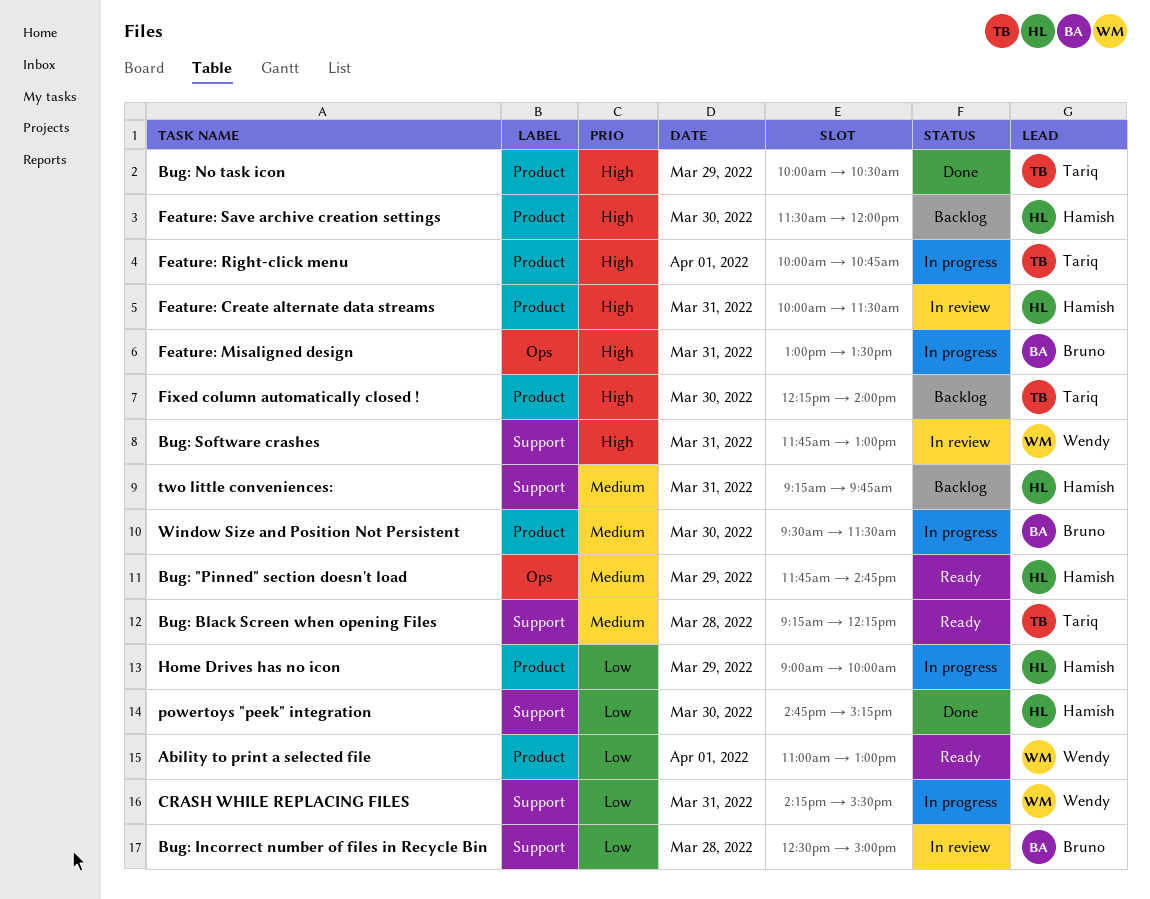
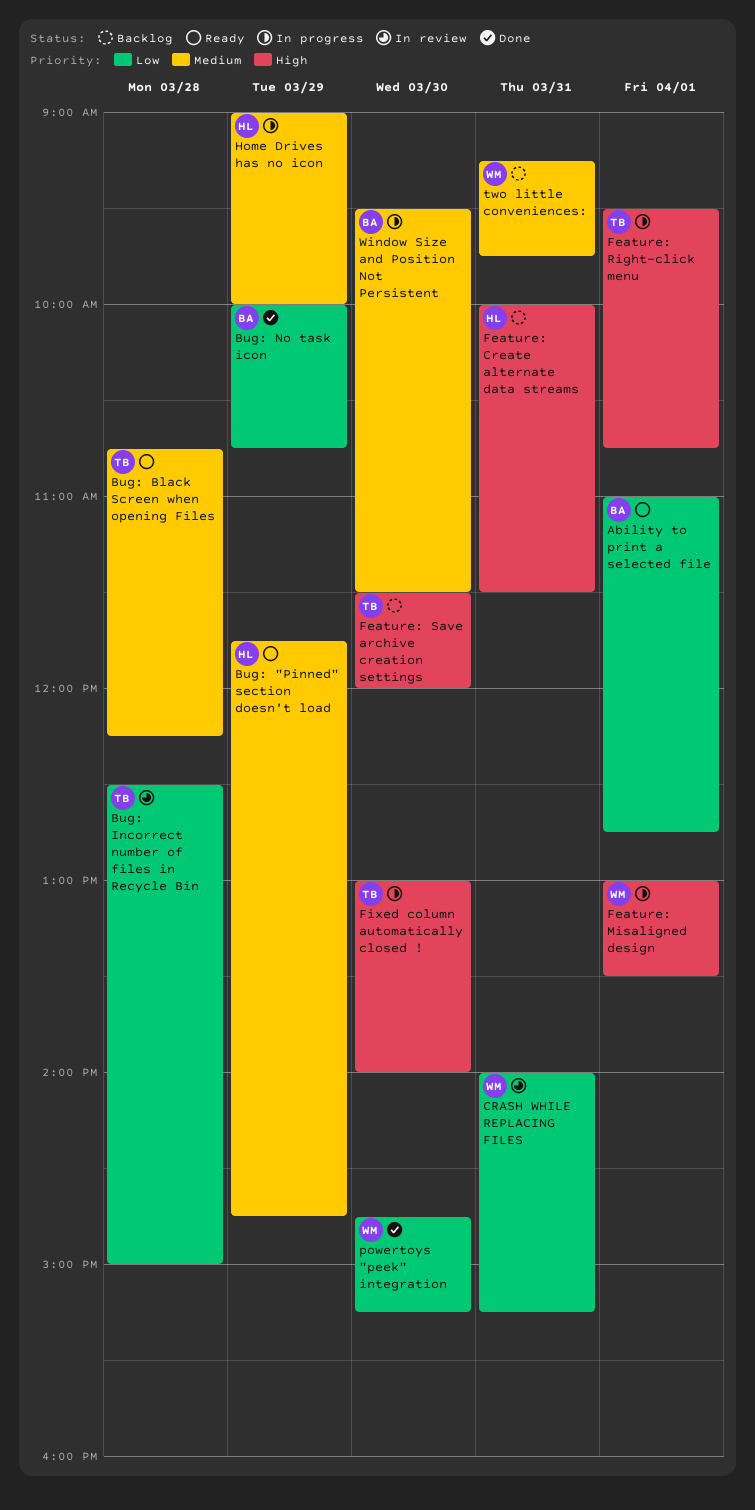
Ability to print a selected file, owner: Wendy -> Bruno
Ability to print a selected file, ends: 13:00 -> 12:45
Bug: Black Screen when opening Files, begins: 09:15 -> 10:45
Bug: Incorrect number of files in Recycle Bin, owner: Bruno -> Tariq
Bug: No task icon, owner: Tariq -> Bruno
Bug: No task icon, priority: High -> Low
Bug: No task icon, ends: 10:30 -> 10:45
Bug: Software crashes: present -> none
CRASH WHILE REPLACING FILES, status: In progress -> In review
CRASH WHILE REPLACING FILES, begins: 14:15 -> 14:00
CRASH WHILE REPLACING FILES, ends: 15:30 -> 15:15
Feature: Create alternate data streams, status: In review -> Backlog
Feature: Misaligned design, owner: Bruno -> Wendy
Feature: Misaligned design, day: Mar 31 -> Apr 1
Feature: Right-click menu, begins: 10:00 -> 09:30
Feature: Save archive creation settings, owner: Hamish -> Tariq
Fixed column automatically closed !, status: Backlog -> In progress
Fixed column automatically closed !, begins: 12:15 -> 13:00
Home Drives has no icon, priority: Low -> Medium
powertoys "peek" integration, owner: Hamish -> Wendy
two little conveniences:, owner: Hamish -> Wendy

